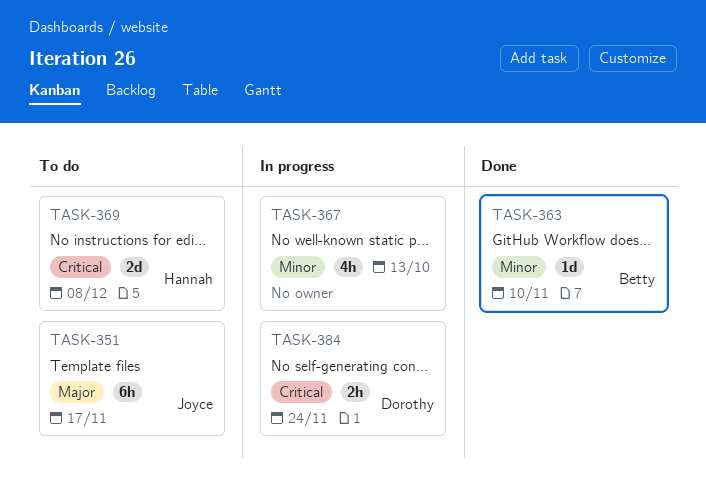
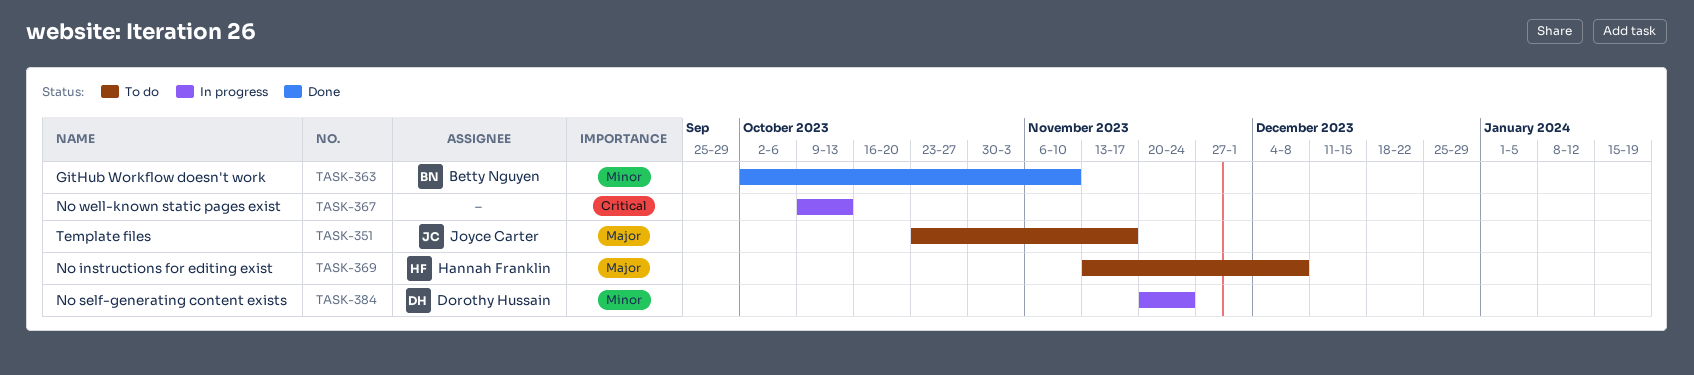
TASK-367, priority: Minor -> Critical
TASK-369, priority: Critical -> Major
TASK-384, priority: Critical -> Minor

